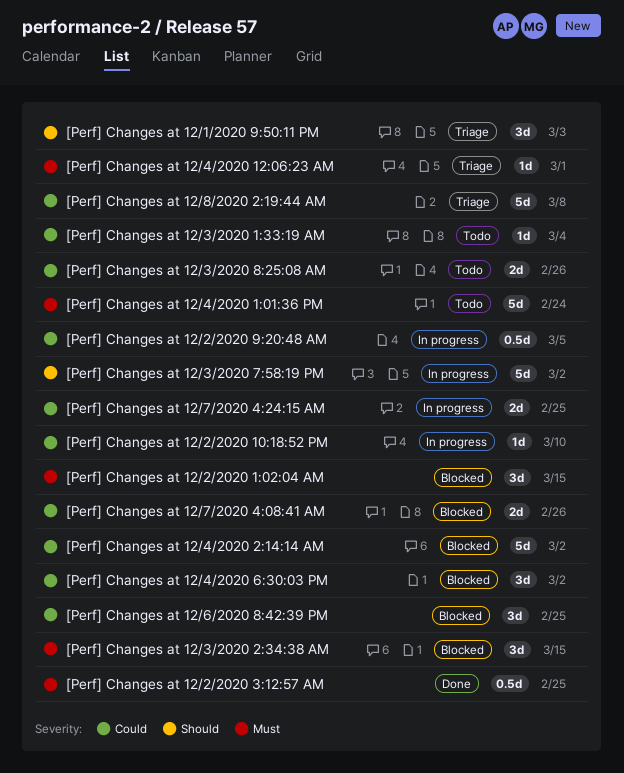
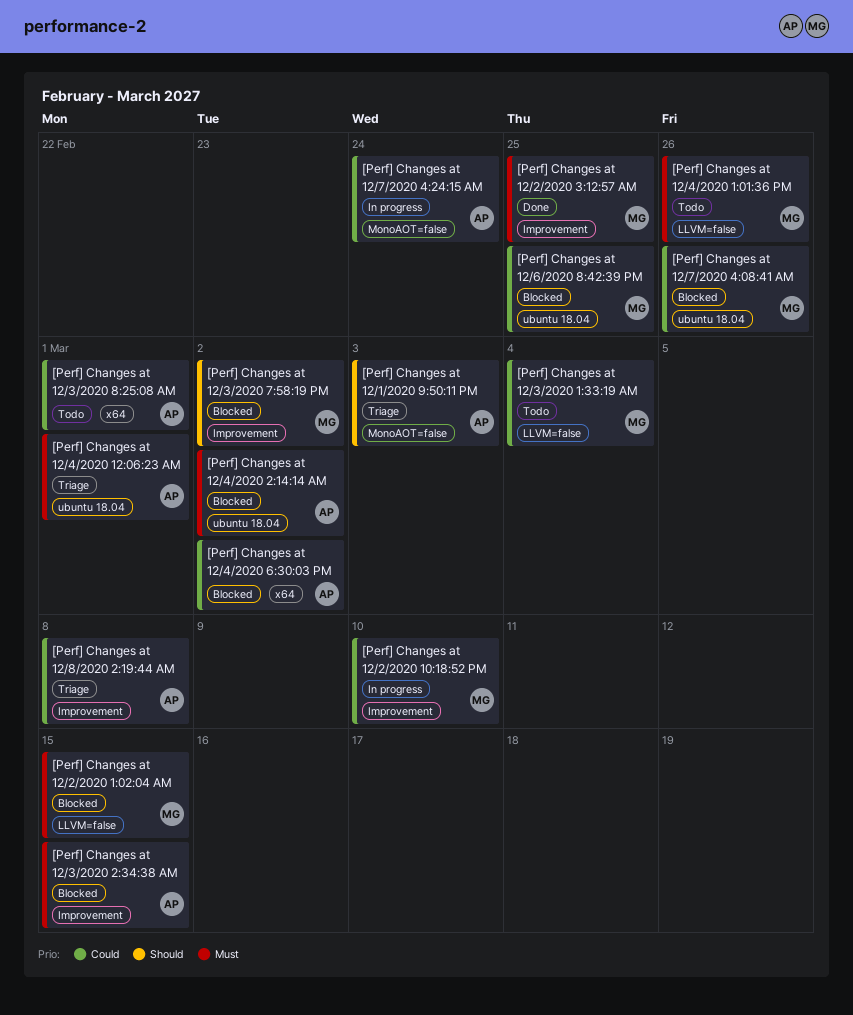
[Perf] Changes at 12/2/2020 9:20:48 AM: present -> none
[Perf] Changes at 12/3/2020 7:58:19 PM, status: In progress -> Blocked
[Perf] Changes at 12/3/2020 8:25:08 AM, due: Feb 26 -> Mar 1
[Perf] Changes at 12/4/2020 1:01:36 PM, due: Feb 24 -> Feb 26
[Perf] Changes at 12/4/2020 2:14:14 AM, priority: Could -> Must
[Perf] Changes at 12/7/2020 4:24:15 AM, due: Feb 25 -> Feb 24

